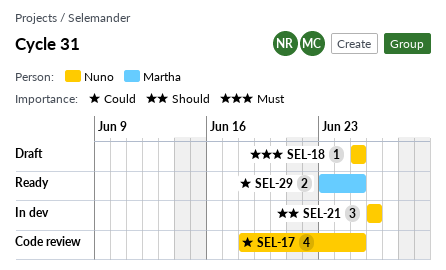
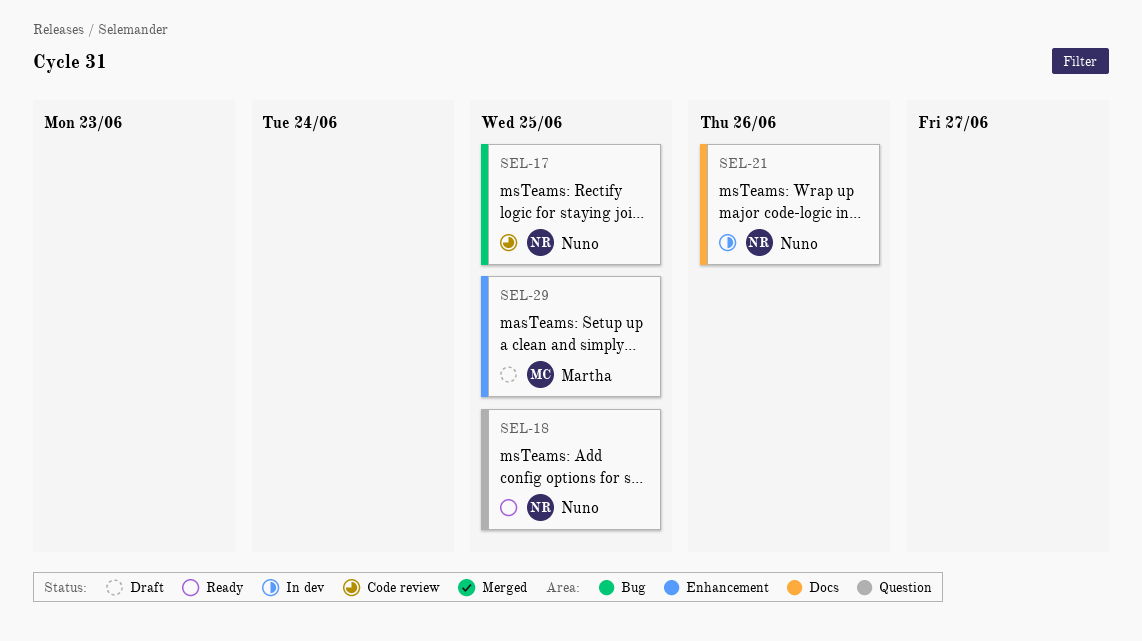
SEL-18, status: Draft -> Ready
SEL-29, status: Ready -> Draft

